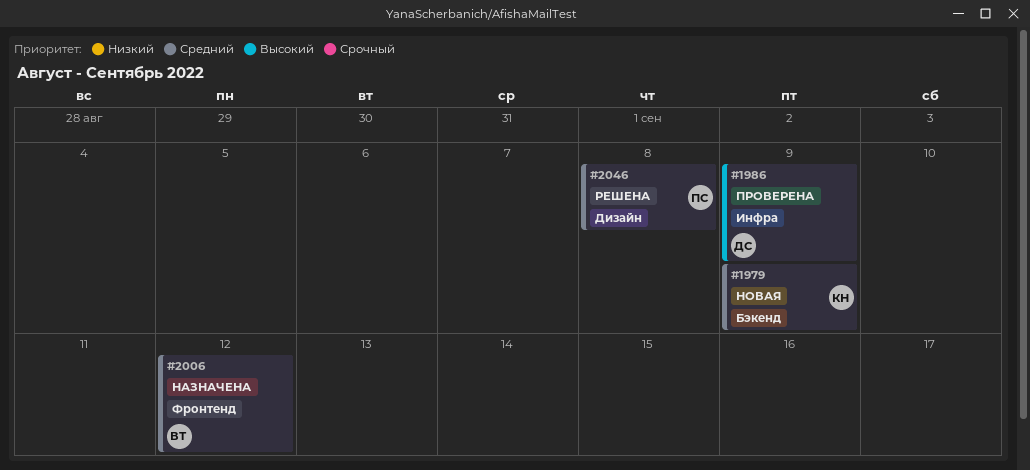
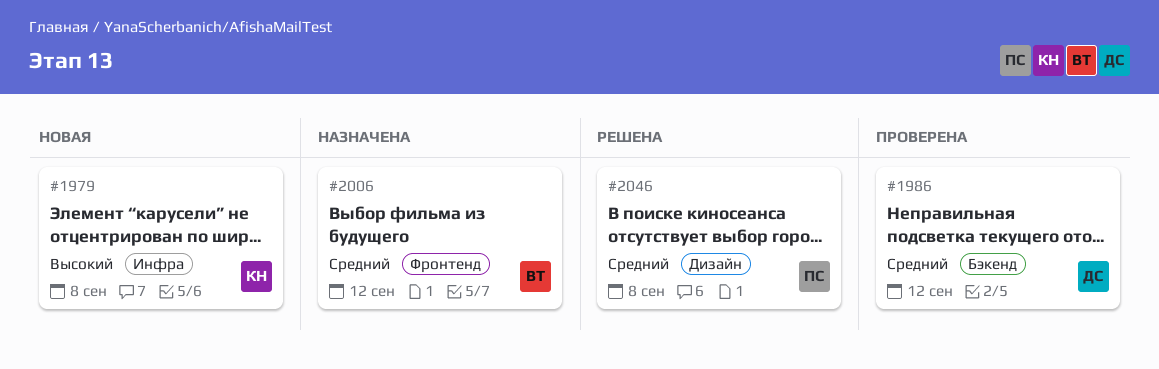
#1979, priority: Средний -> Высокий
#1979, label: Бэкенд -> Инфра
#1979, due: Sep 9 -> Sep 8
#1986, priority: Высокий -> Средний
#1986, label: Инфра -> Бэкенд
#1986, due: Sep 9 -> Sep 12

